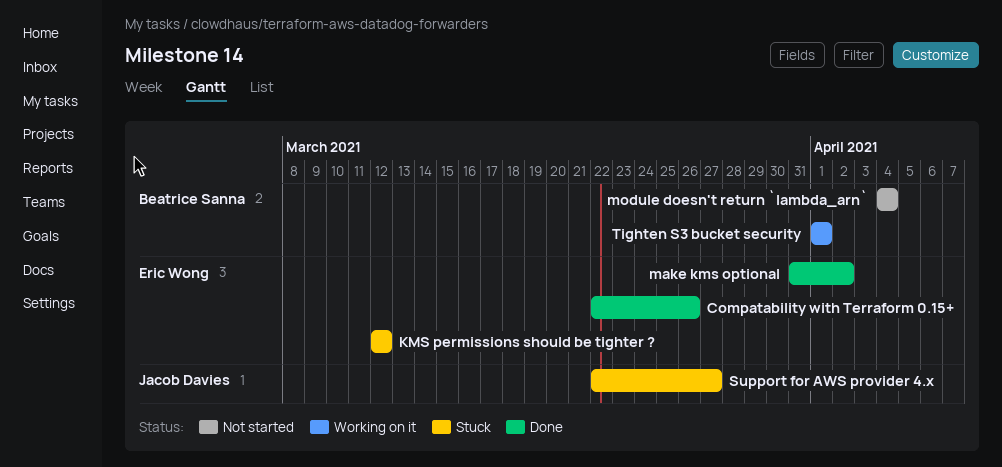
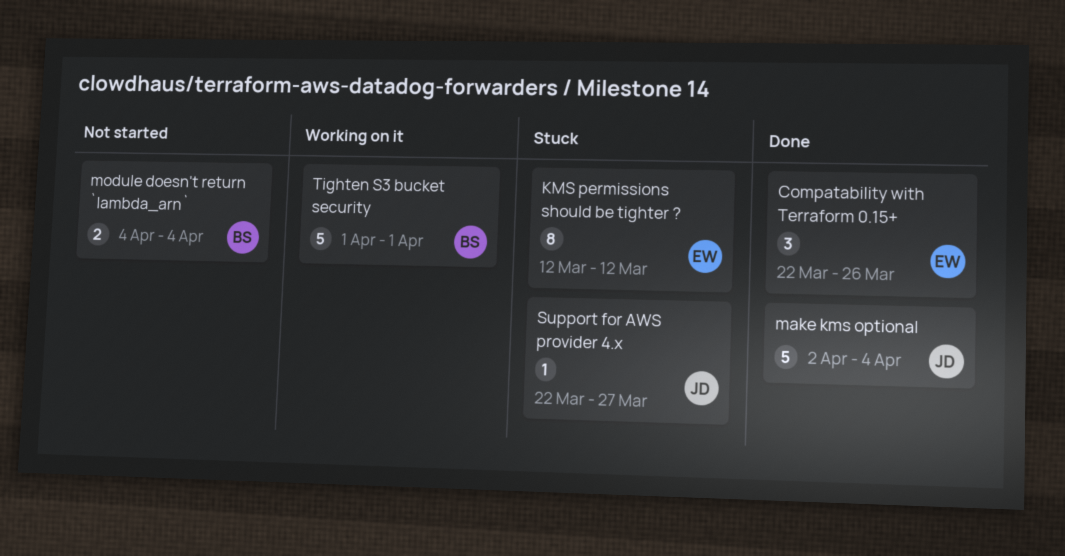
make kms optional, owner: Eric Wong -> Jacob Davies
make kms optional, start: Mar 31 -> Apr 2
make kms optional, due: Apr 2 -> Apr 4

